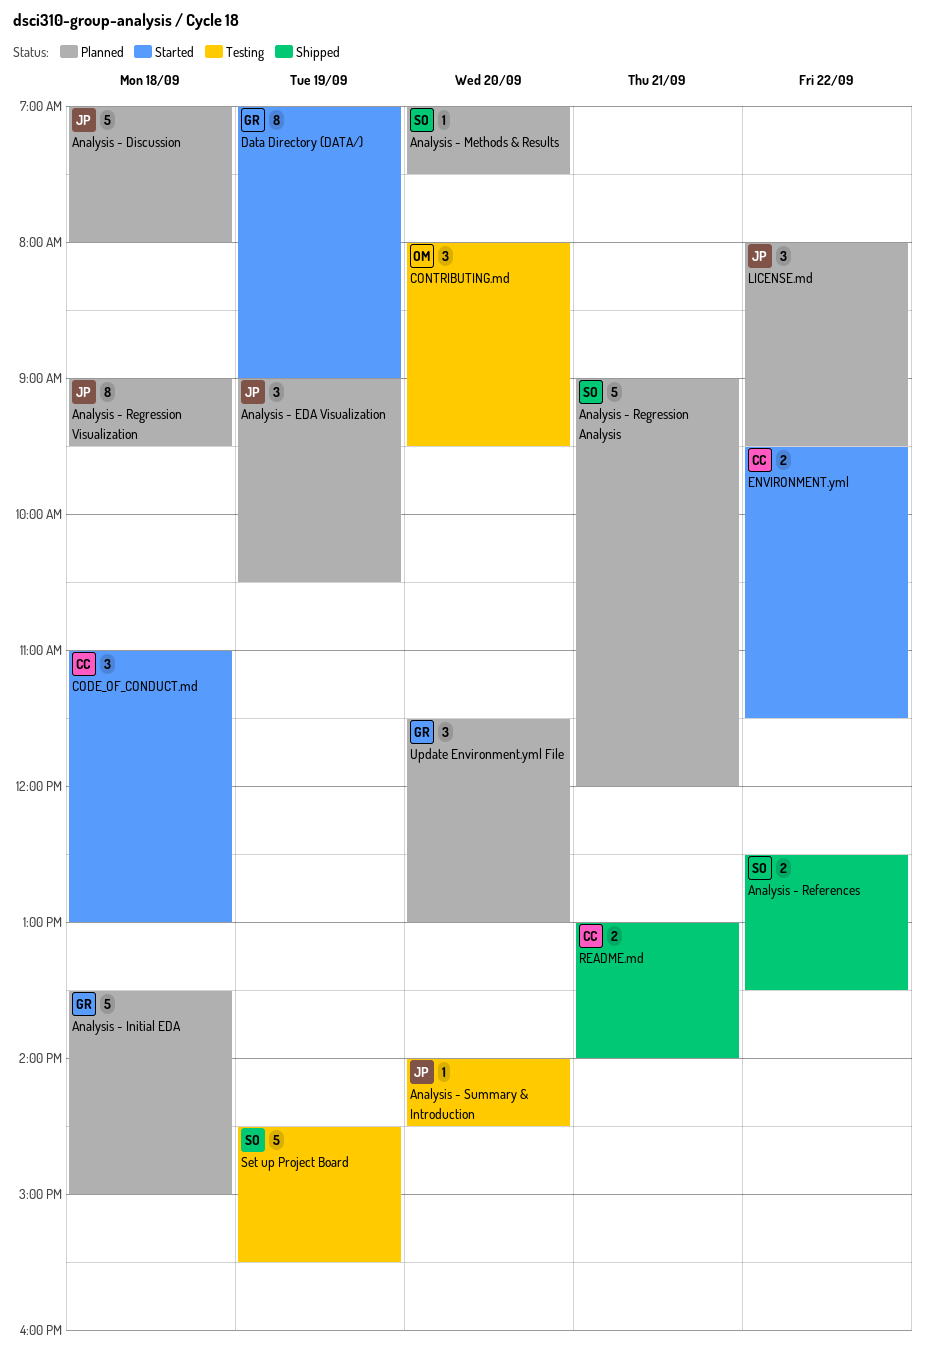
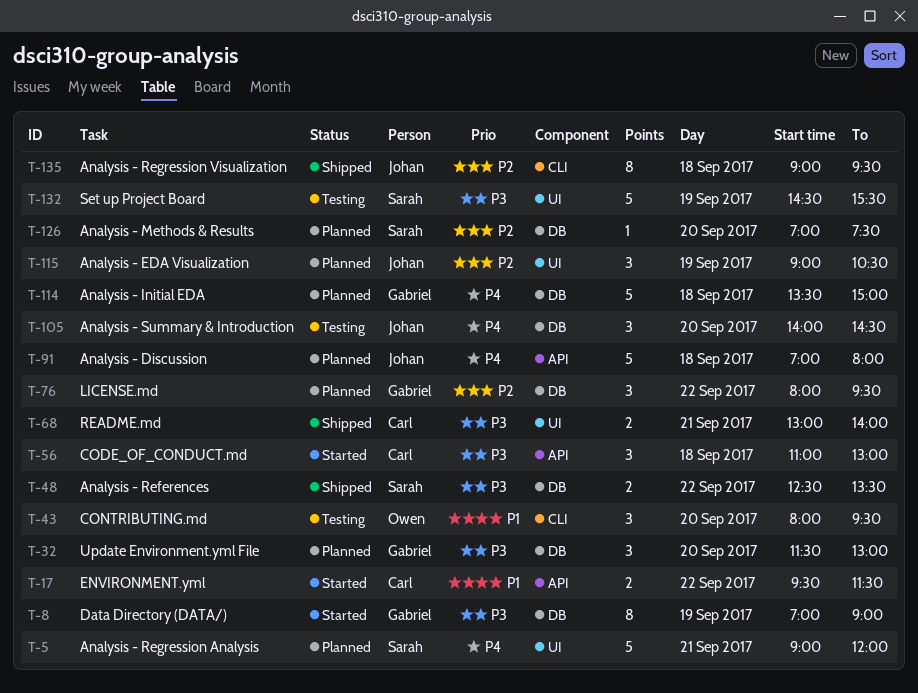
Analysis - Regression Visualization, status: Planned -> Shipped
Analysis - Summary & Introduction, estimate: 1 -> 3
LICENSE.md, owner: Johan -> Gabriel

